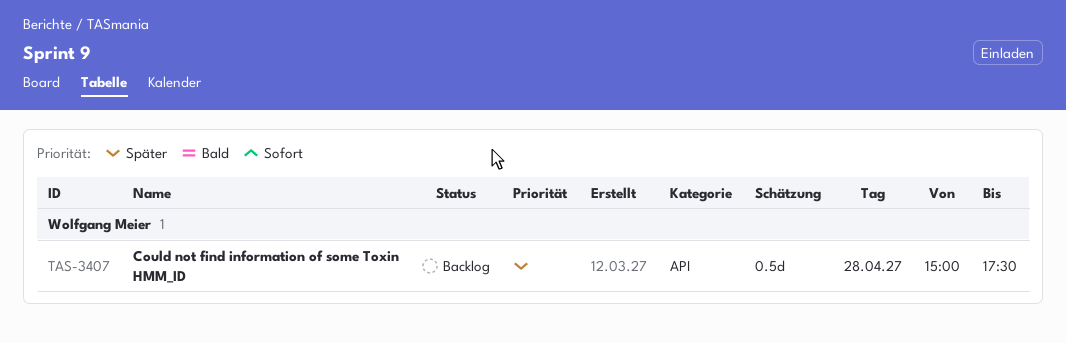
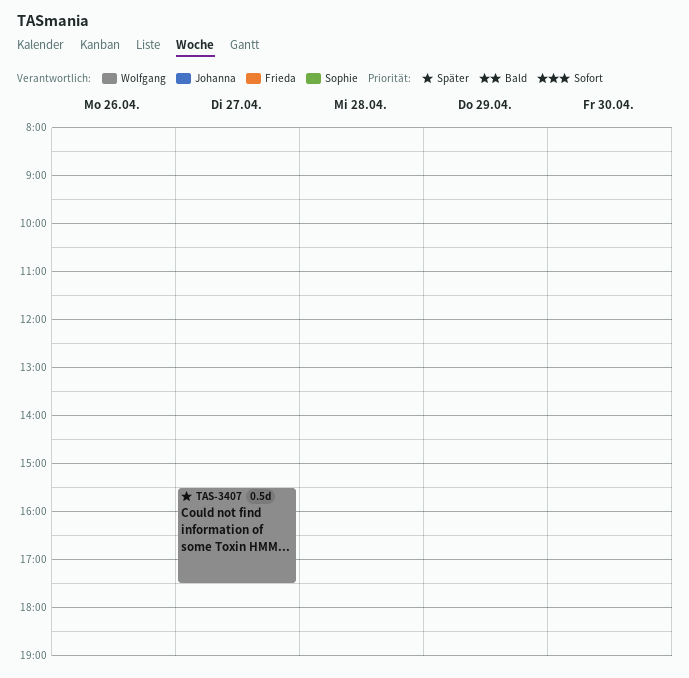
TAS-3407, day: Apr 28 -> Apr 27
TAS-3407, begins: 15:00 -> 15:30

